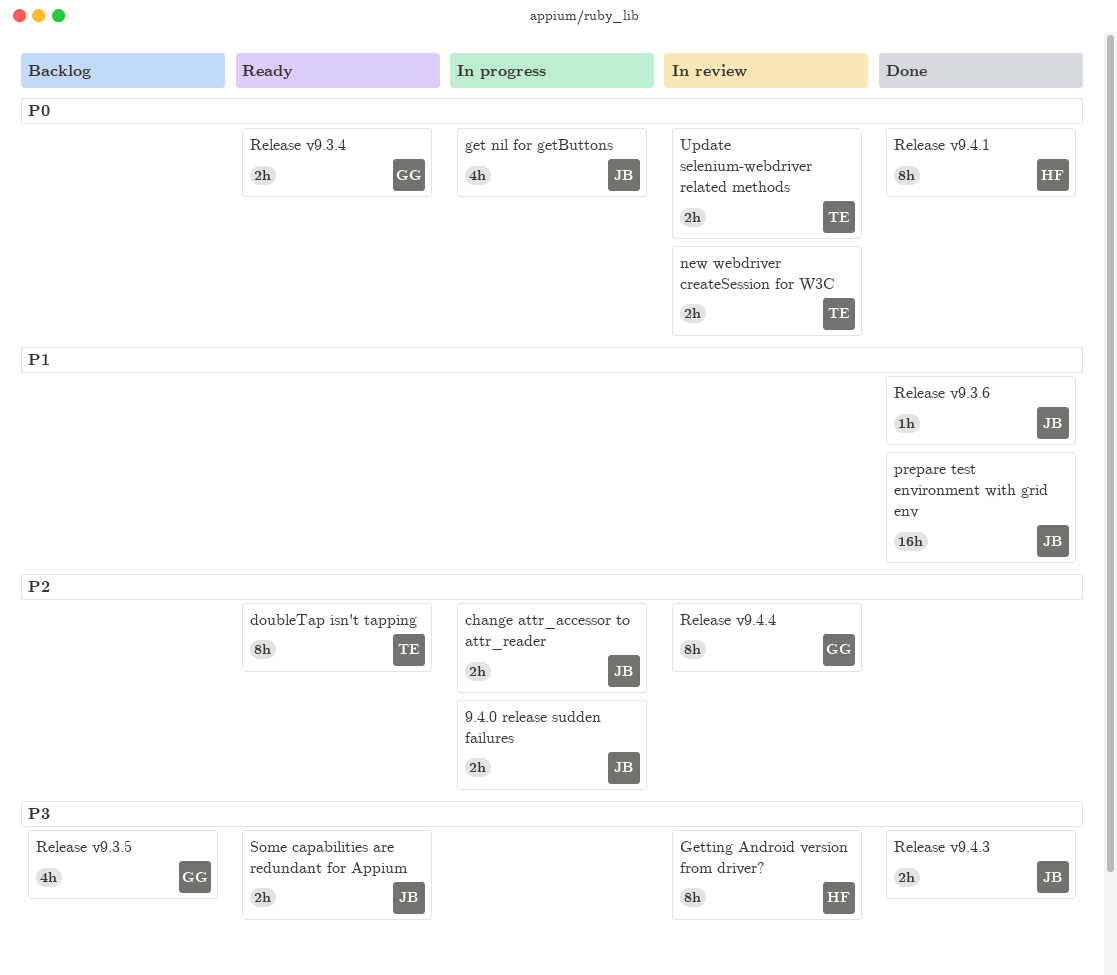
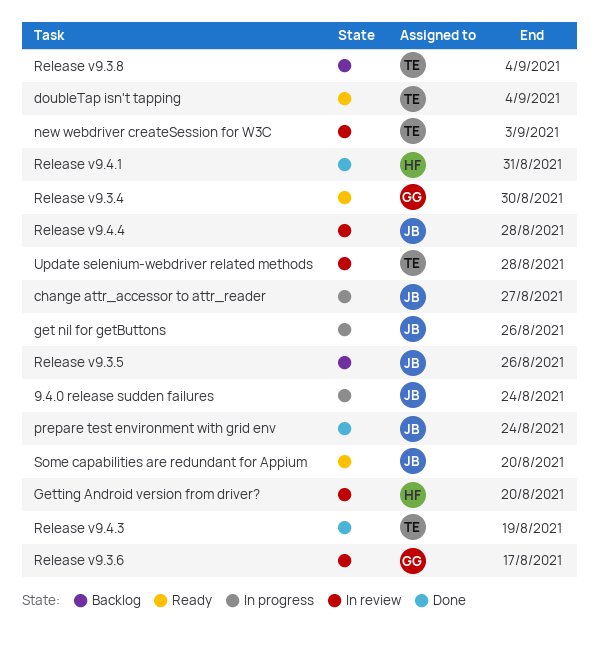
Release v9.3.5, owner: GG -> JB
Release v9.3.6, status: Done -> In review
Release v9.3.6, owner: JB -> GG
Release v9.3.8: none -> present
Release v9.4.3, owner: JB -> TE
Release v9.4.4, owner: GG -> JB

